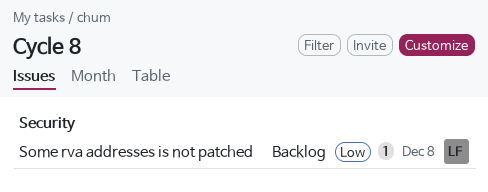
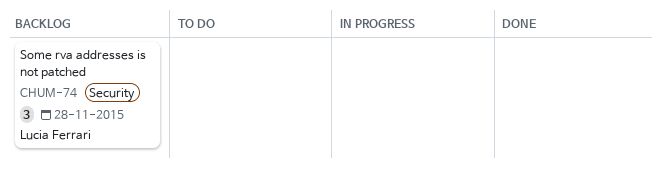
Some rva addresses is not patched, estimate: 1 -> 3
Some rva addresses is not patched, due: Dec 8 -> Nov 28

